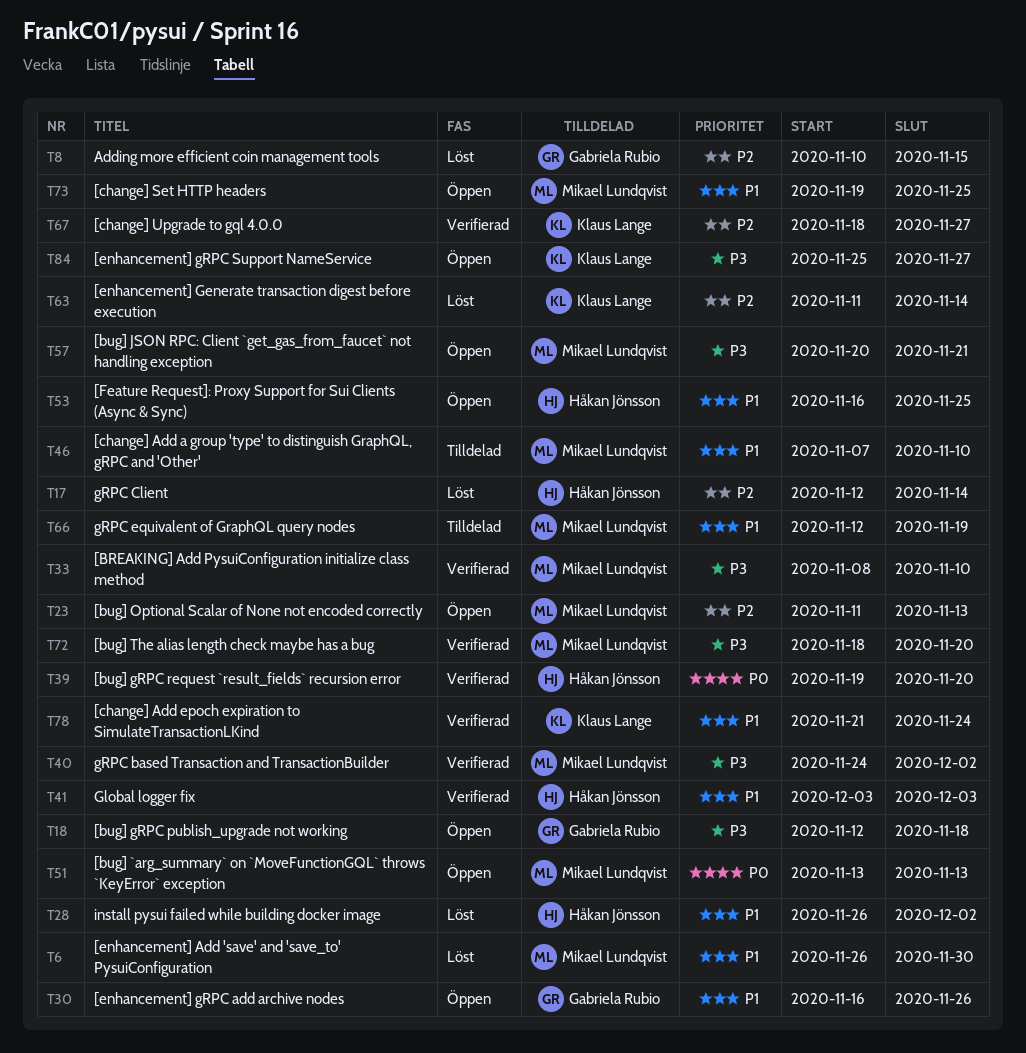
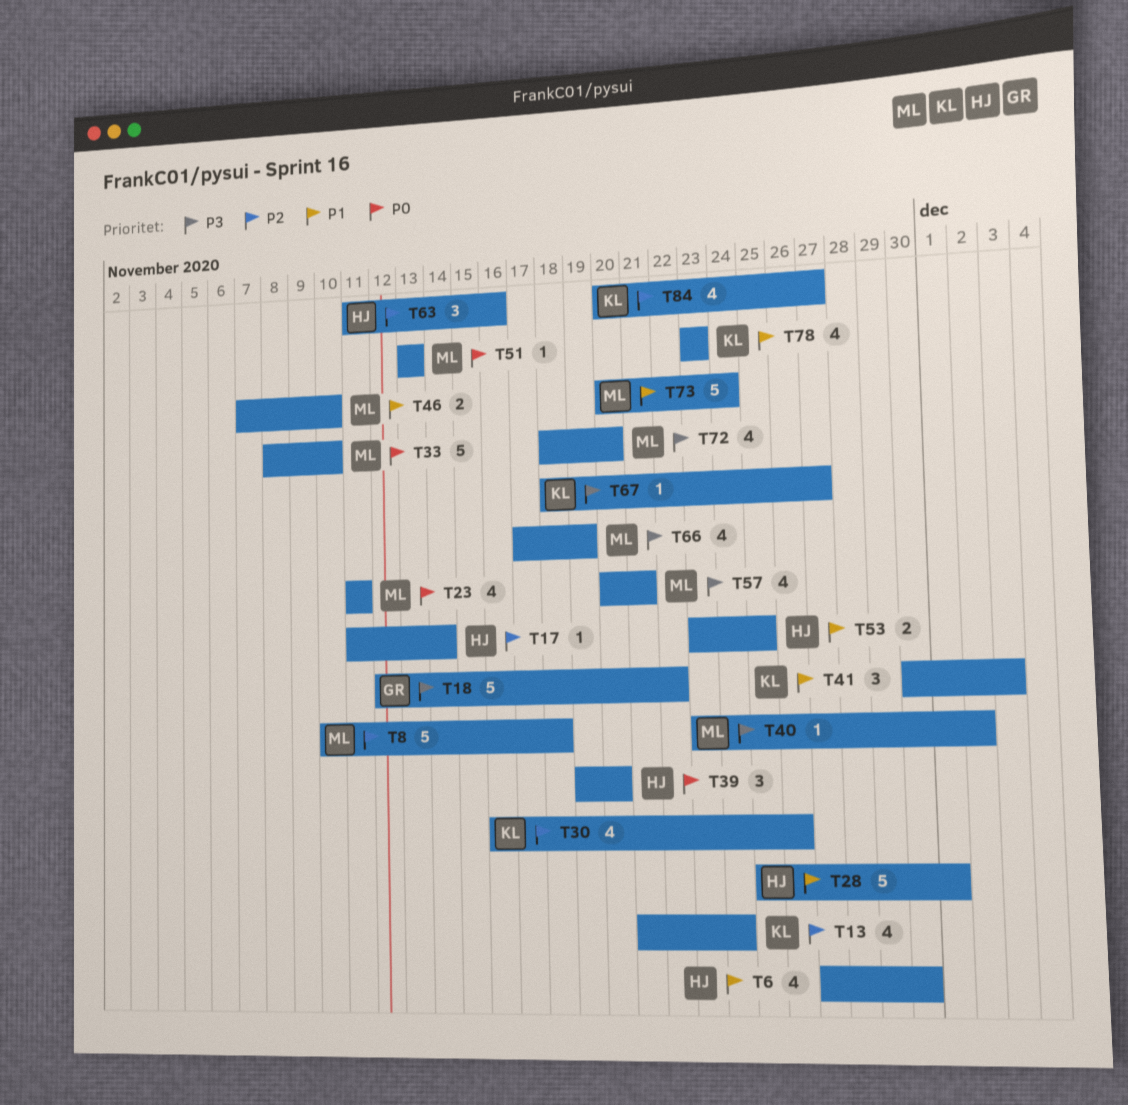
T6, owner: Mikael Lundqvist -> Håkan Jönsson
T6, start: Nov 26 -> Nov 27
T8, owner: Gabriela Rubio -> Mikael Lundqvist
T8, due: Nov 15 -> Nov 18
T13: none -> present
T17, start: Nov 12 -> Nov 11
T18, due: Nov 18 -> Nov 22
T23, priority: P2 -> P0
T23, due: Nov 13 -> Nov 11
T28, start: Nov 26 -> Nov 25
T28, due: Dec 2 -> Dec 1
T30, owner: Gabriela Rubio -> Klaus Lange
T30, priority: P1 -> P2
T33, priority: P3 -> P0
T40, start: Nov 24 -> Nov 23
T41, owner: Håkan Jönsson -> Klaus Lange
T41, start: Dec 3 -> Nov 30
T53, start: Nov 16 -> Nov 23
T63, owner: Klaus Lange -> Håkan Jönsson
T63, due: Nov 14 -> Nov 16
T66, priority: P1 -> P3
T66, start: Nov 12 -> Nov 17
T67, priority: P2 -> P3
T73, start: Nov 19 -> Nov 20
T73, due: Nov 25 -> Nov 24
T78, start: Nov 21 -> Nov 23
T78, due: Nov 24 -> Nov 23
T84, priority: P3 -> P2
T84, start: Nov 25 -> Nov 20

